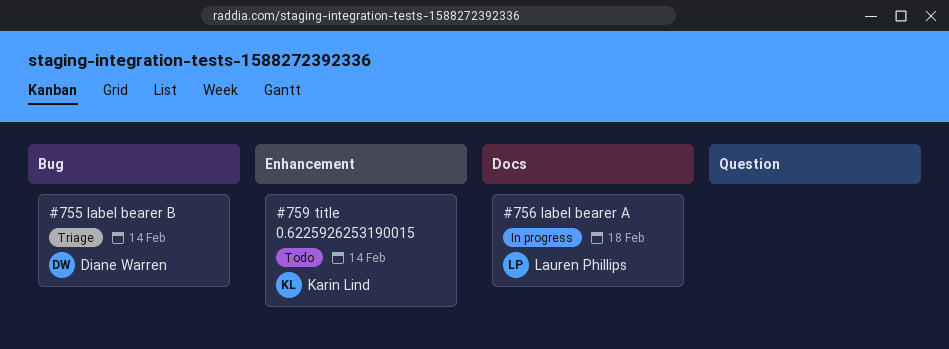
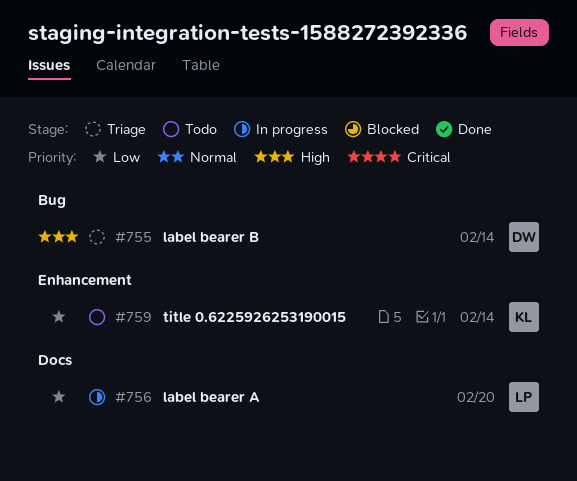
#756, due: Feb 18 -> Feb 20

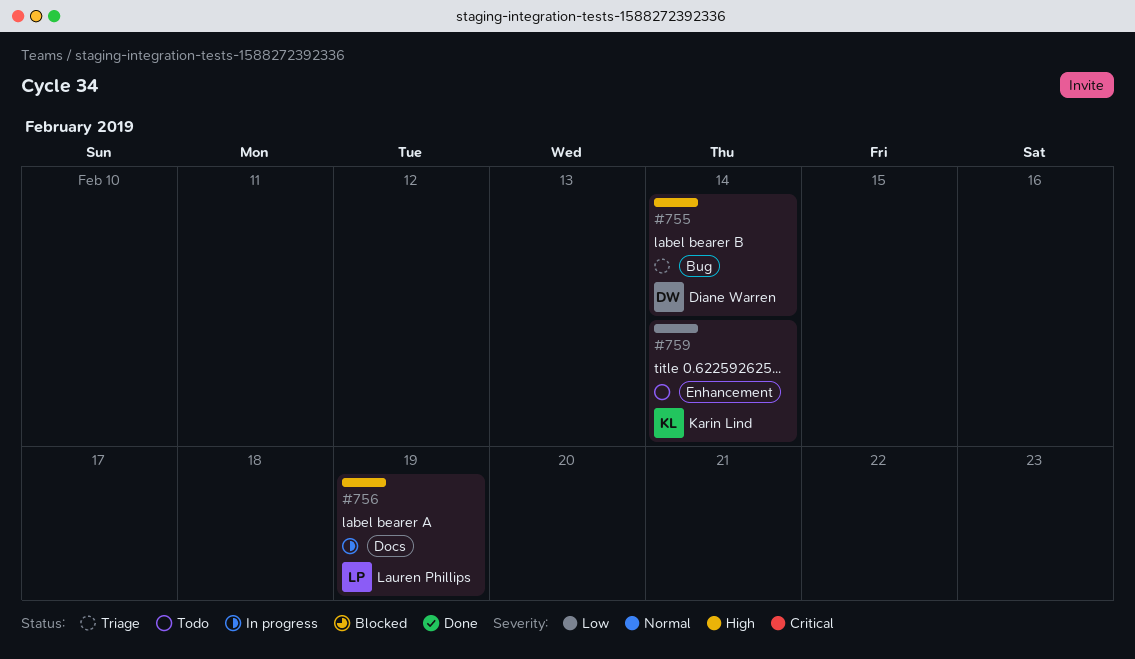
#756, priority: Low -> High
#756, due: Feb 20 -> Feb 19

